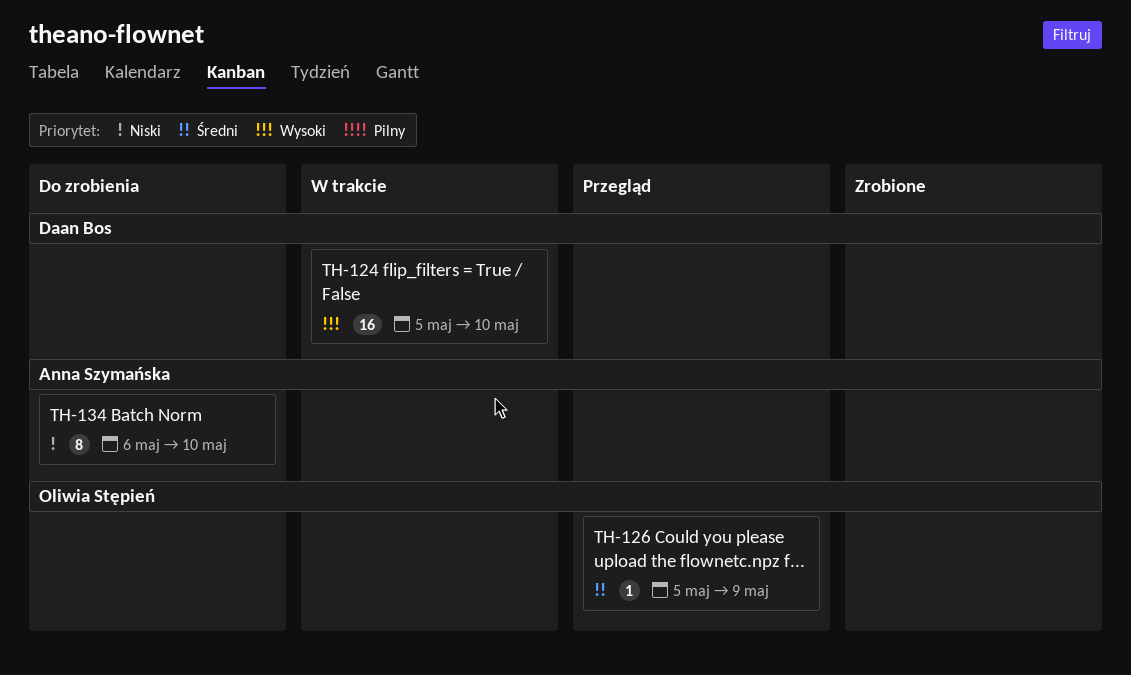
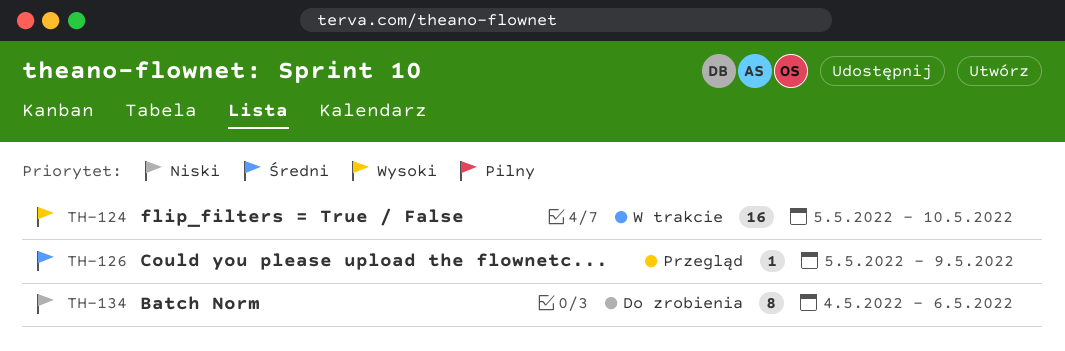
TH-134, start: May 6 -> May 4
TH-134, due: May 10 -> May 6

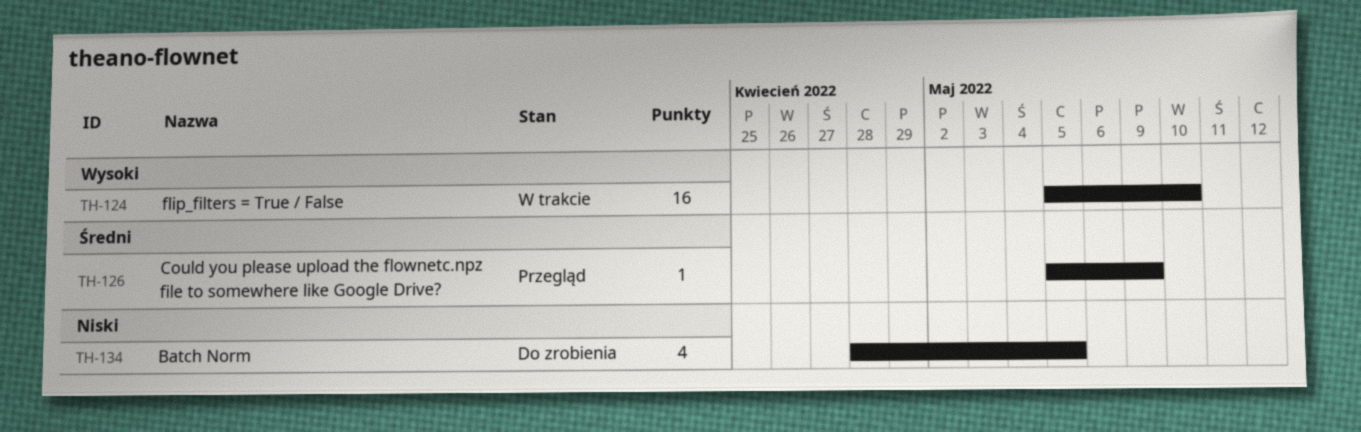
TH-134, estimate: 8 -> 4
TH-134, start: May 4 -> Apr 28
TH-134, due: May 6 -> May 5

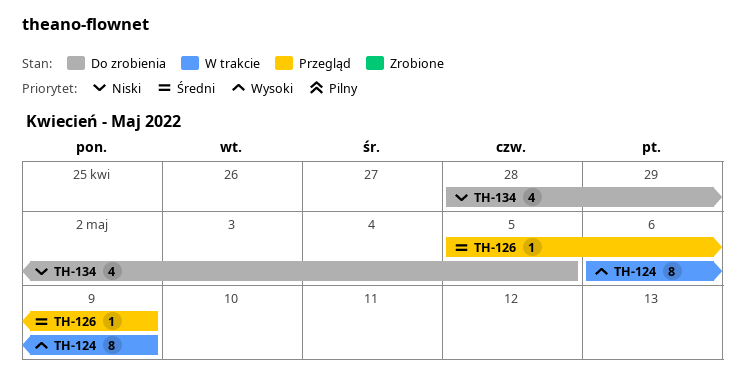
TH-124, estimate: 16 -> 8
TH-124, start: May 5 -> May 6
TH-124, due: May 10 -> May 9

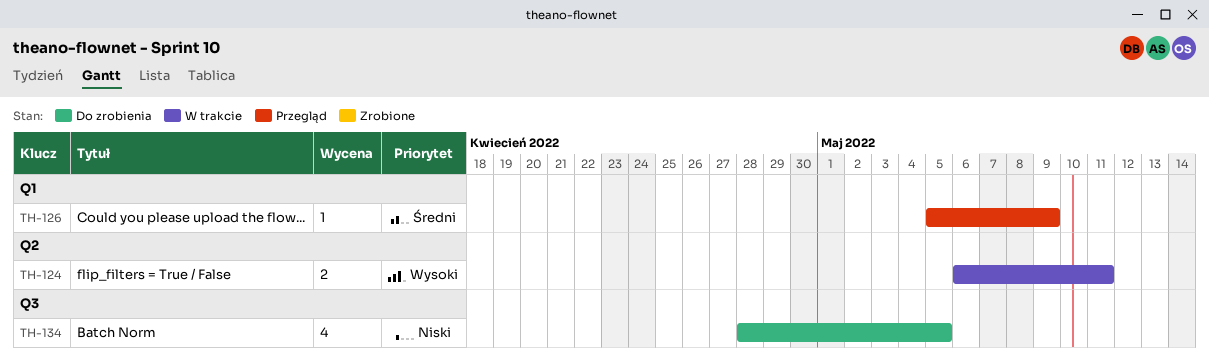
TH-124, estimate: 8 -> 2
TH-124, due: May 9 -> May 11

